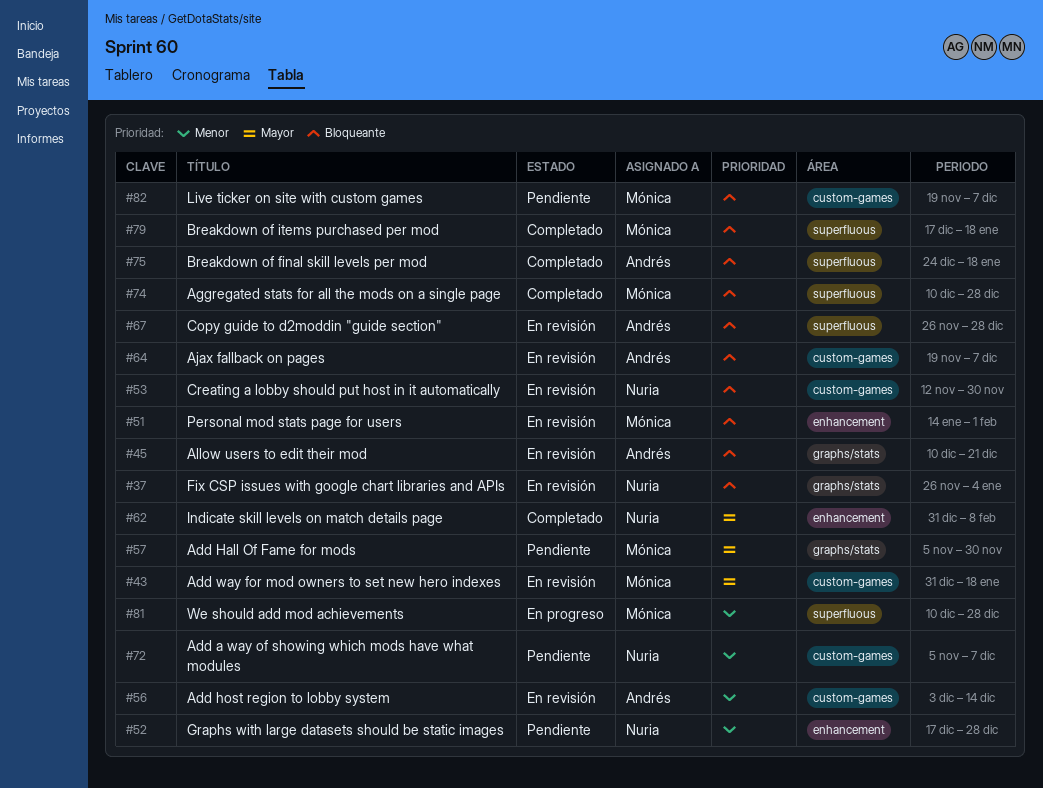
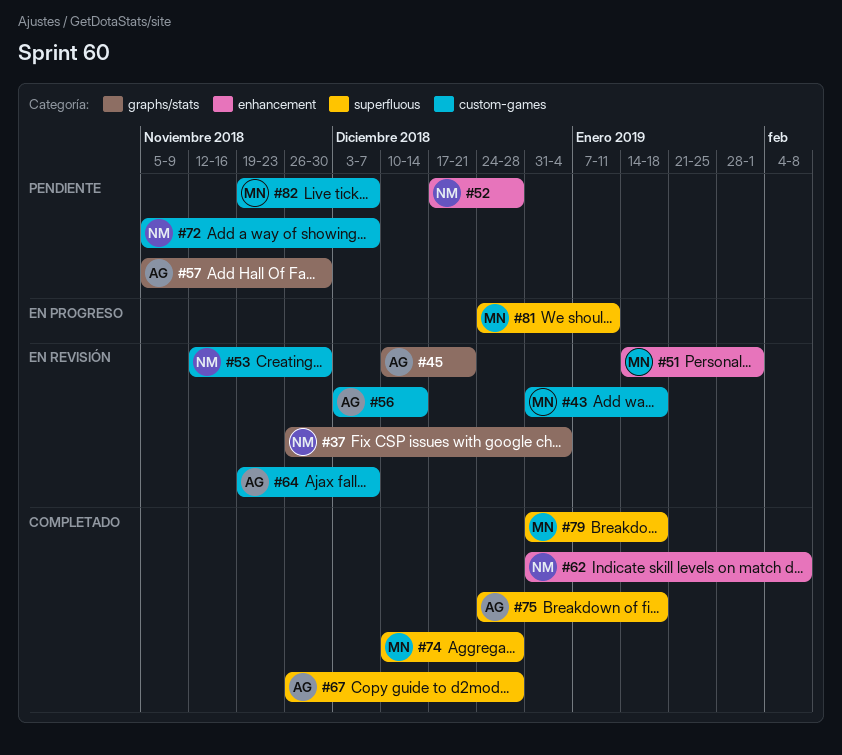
#57, owner: Mónica -> Andrés
#67, status: En revisión -> Completado
#79, start: Dec 17 -> Dec 31
#81, start: Dec 10 -> Dec 24
#81, due: Dec 28 -> Jan 11

